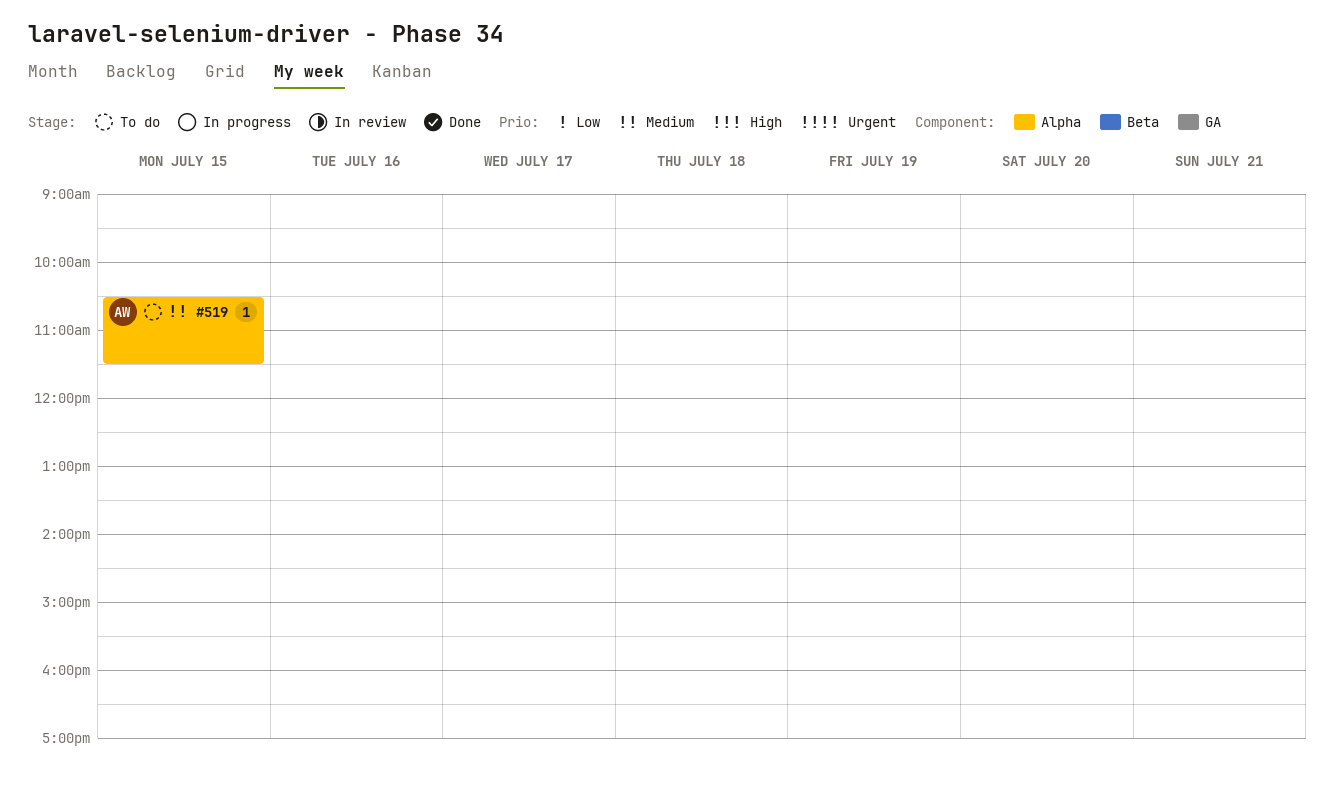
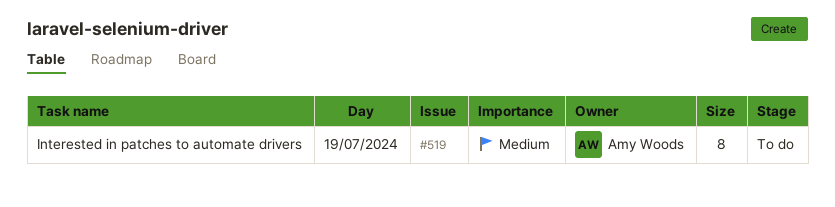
#519, estimate: 1 -> 8
#519, day: Jul 15 -> Jul 19

